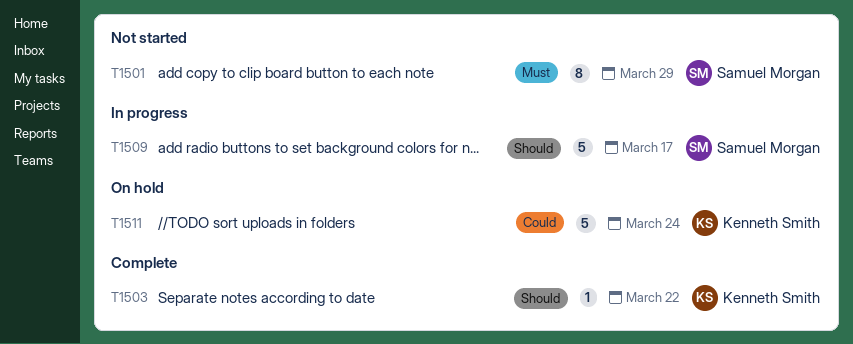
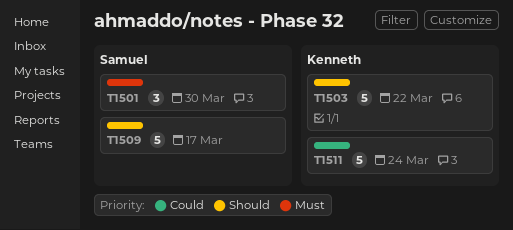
T1501, estimate: 8 -> 3
T1501, due: Mar 29 -> Mar 30
T1503, estimate: 1 -> 5

